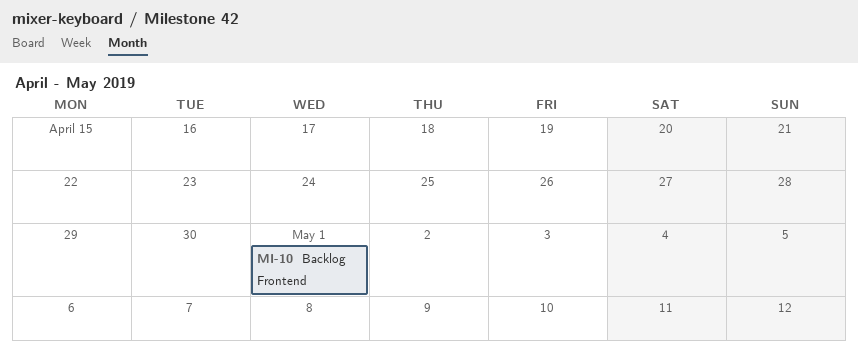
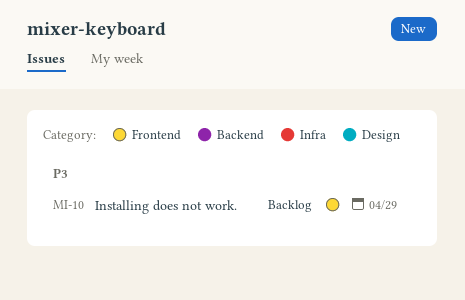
MI-10, due: May 1 -> Apr 29

